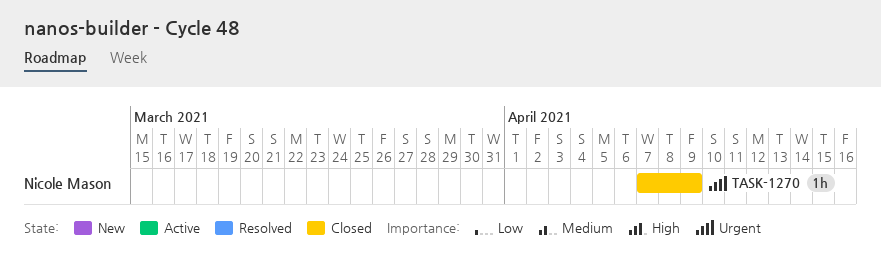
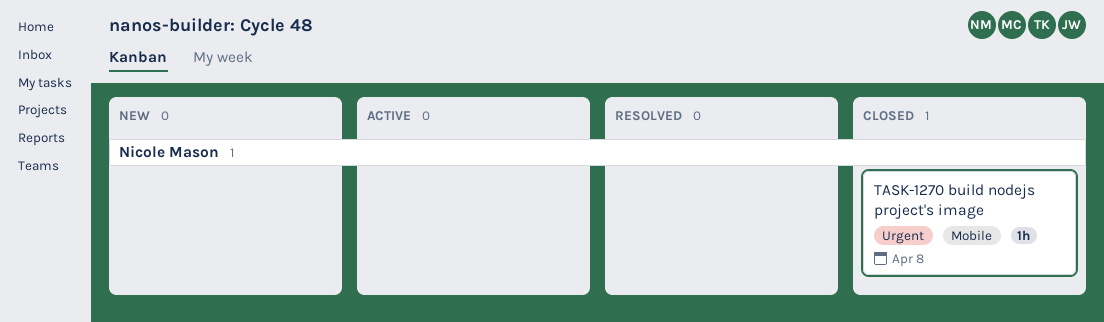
TASK-1270, due: Apr 9 -> Apr 8

